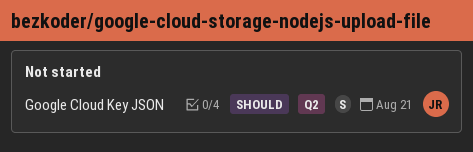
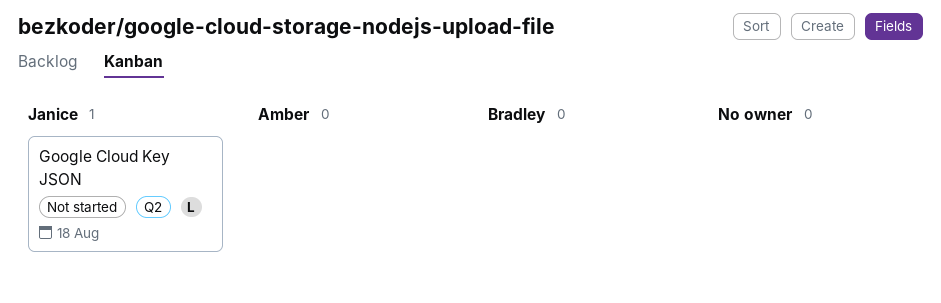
Google Cloud Key JSON, estimate: S -> L
Google Cloud Key JSON, due: Aug 21 -> Aug 18

